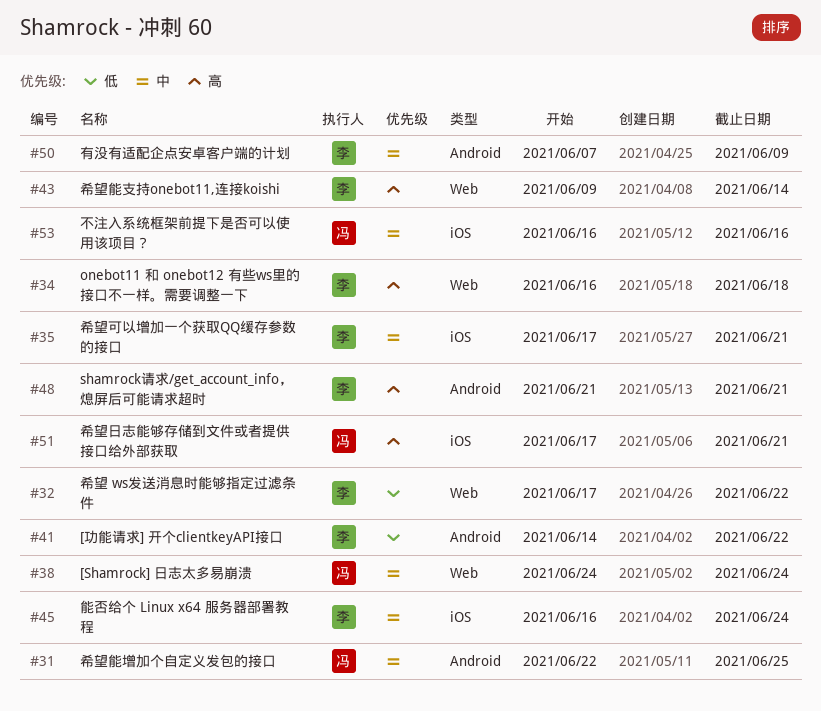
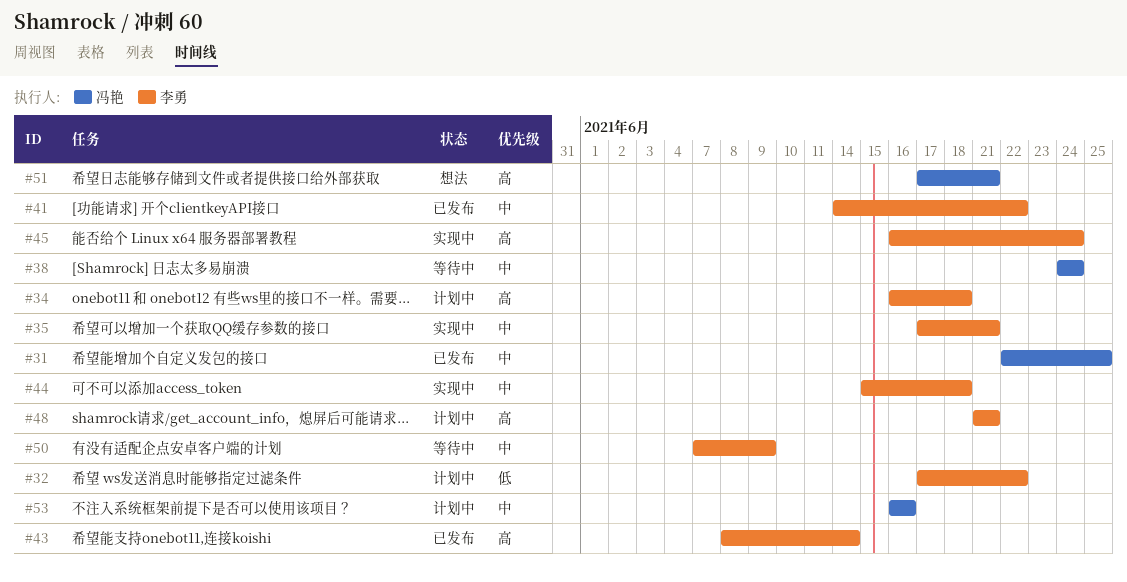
#41, priority: 低 -> 中
#43, start: Jun 9 -> Jun 8
#44: none -> present
#45, priority: 中 -> 高

